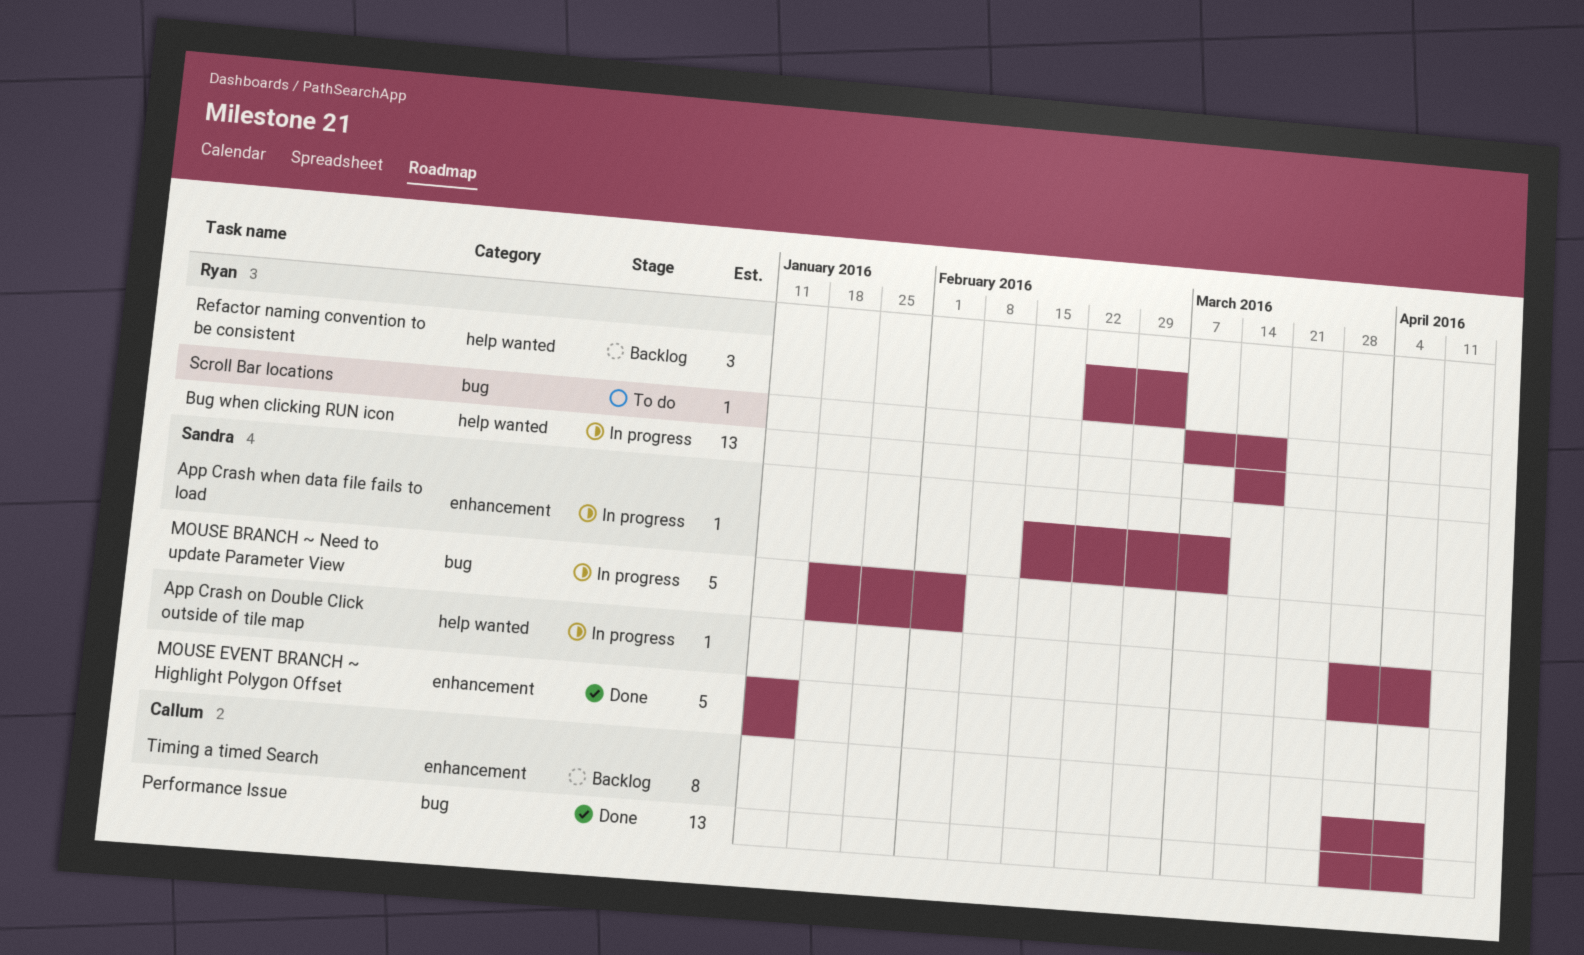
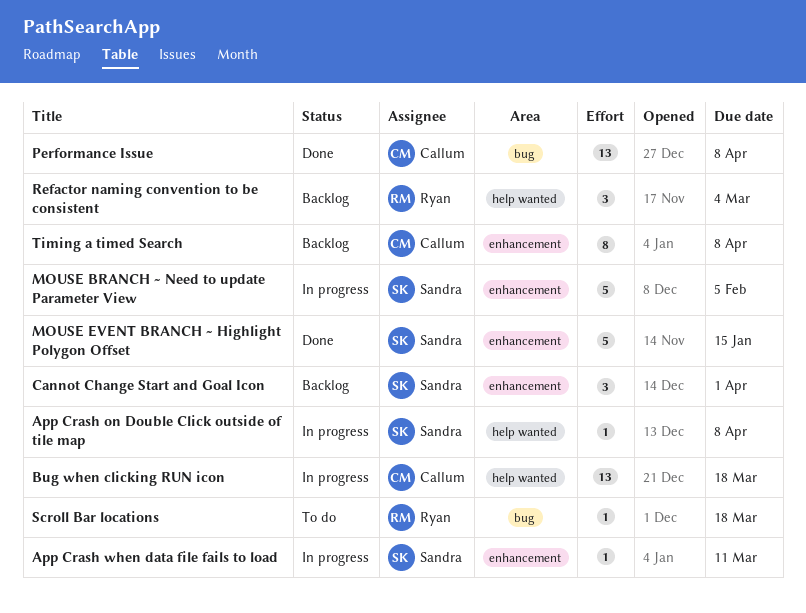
Bug when clicking RUN icon, owner: Ryan -> Callum
Cannot Change Start and Goal Icon: none -> present
MOUSE BRANCH ~ Need to update Parameter View, label: bug -> enhancement

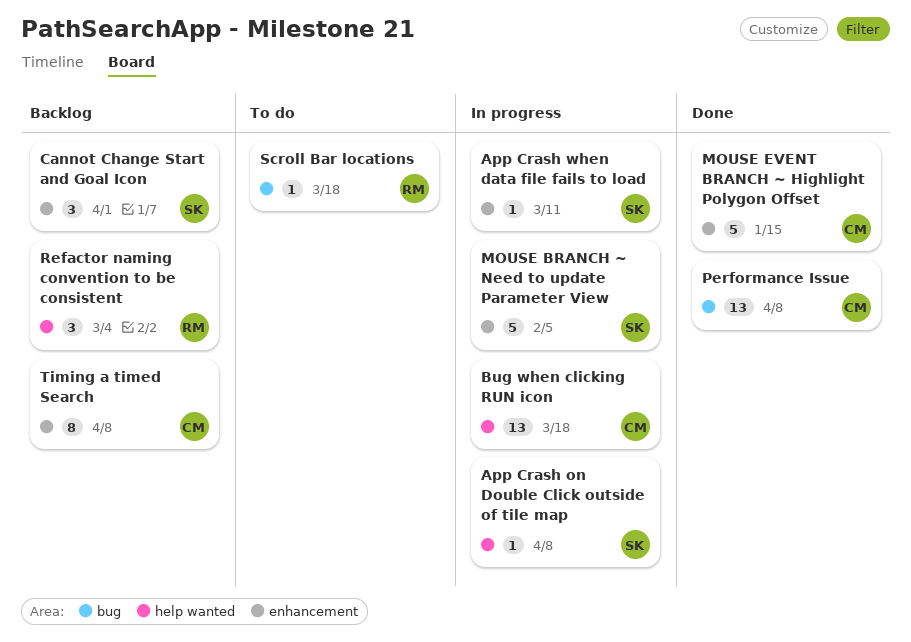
MOUSE EVENT BRANCH ~ Highlight Polygon Offset, owner: Sandra -> Callum

